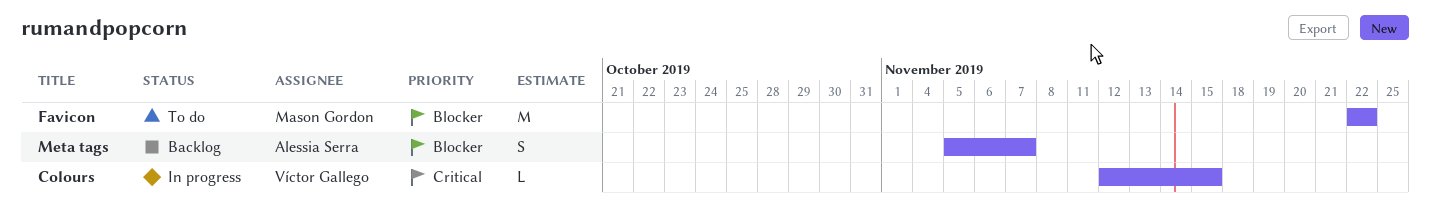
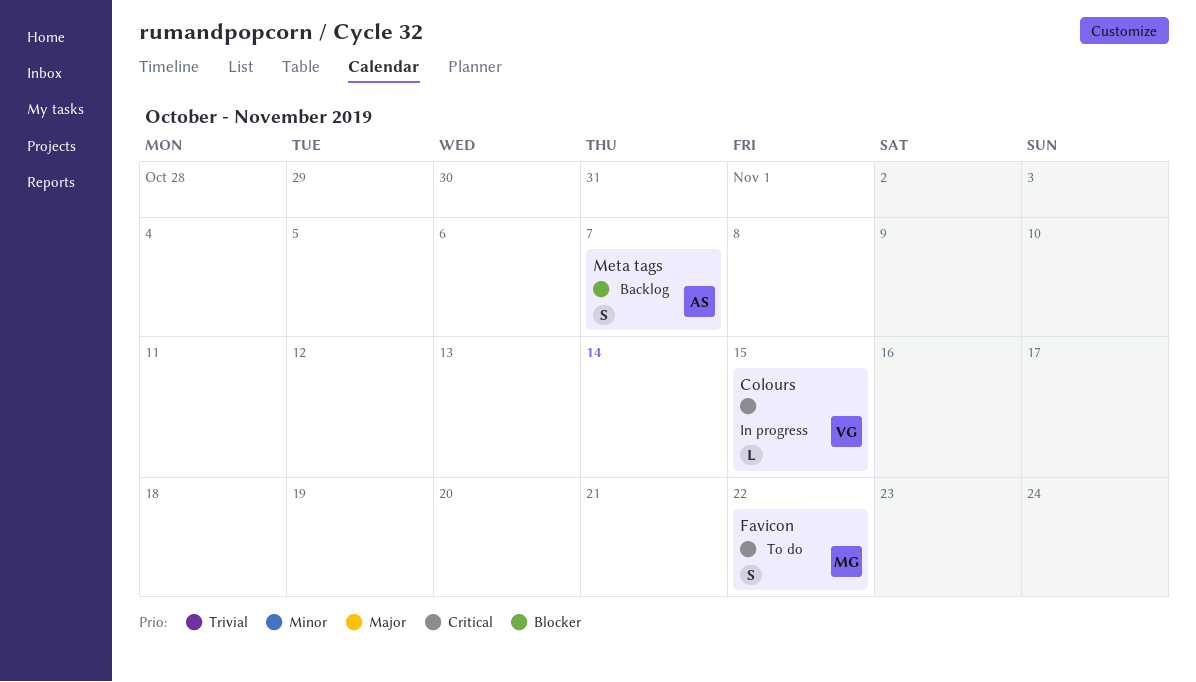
Favicon, priority: Blocker -> Critical
Favicon, estimate: M -> S

